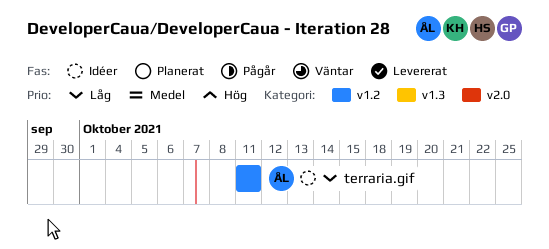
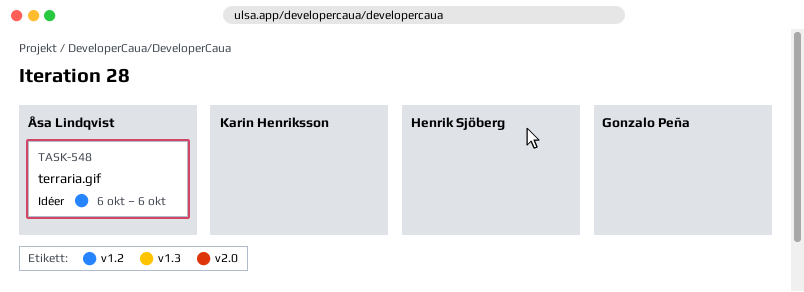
terraria.gif, start: Oct 11 -> Oct 6
terraria.gif, due: Oct 11 -> Oct 6

